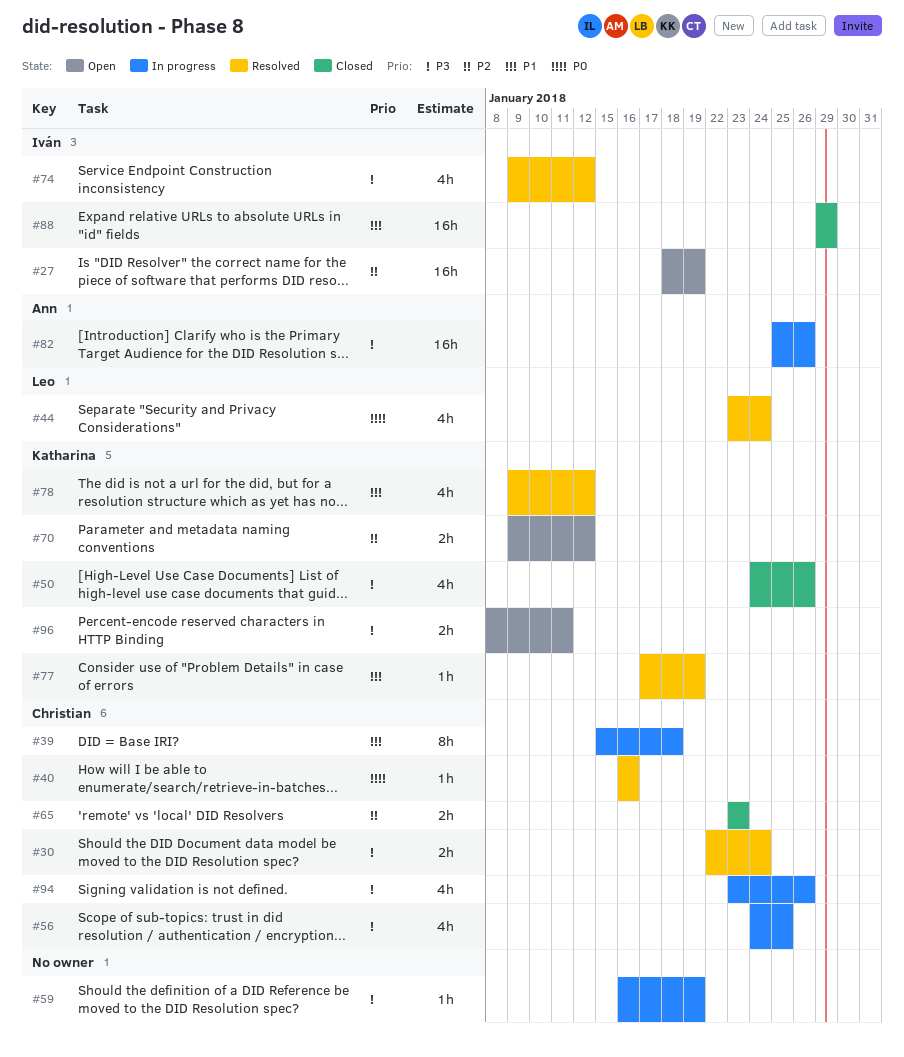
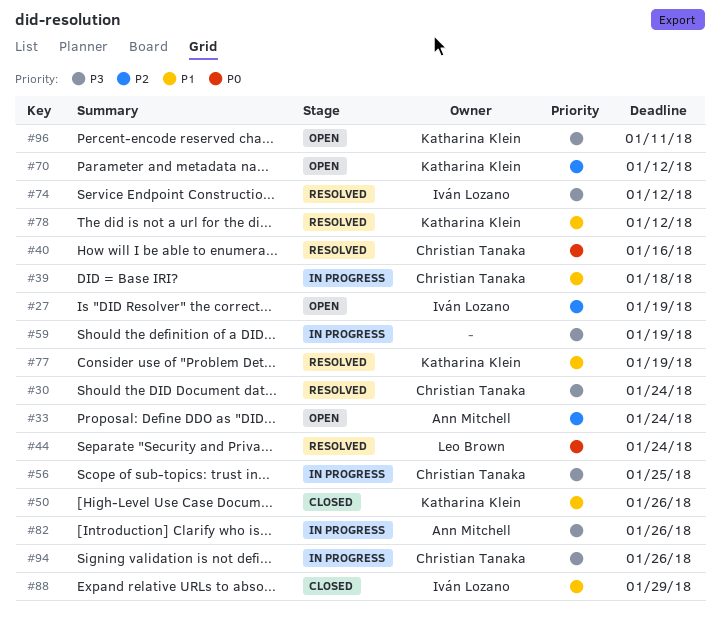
#33: none -> present
#50, priority: P3 -> P1
#65: present -> none

